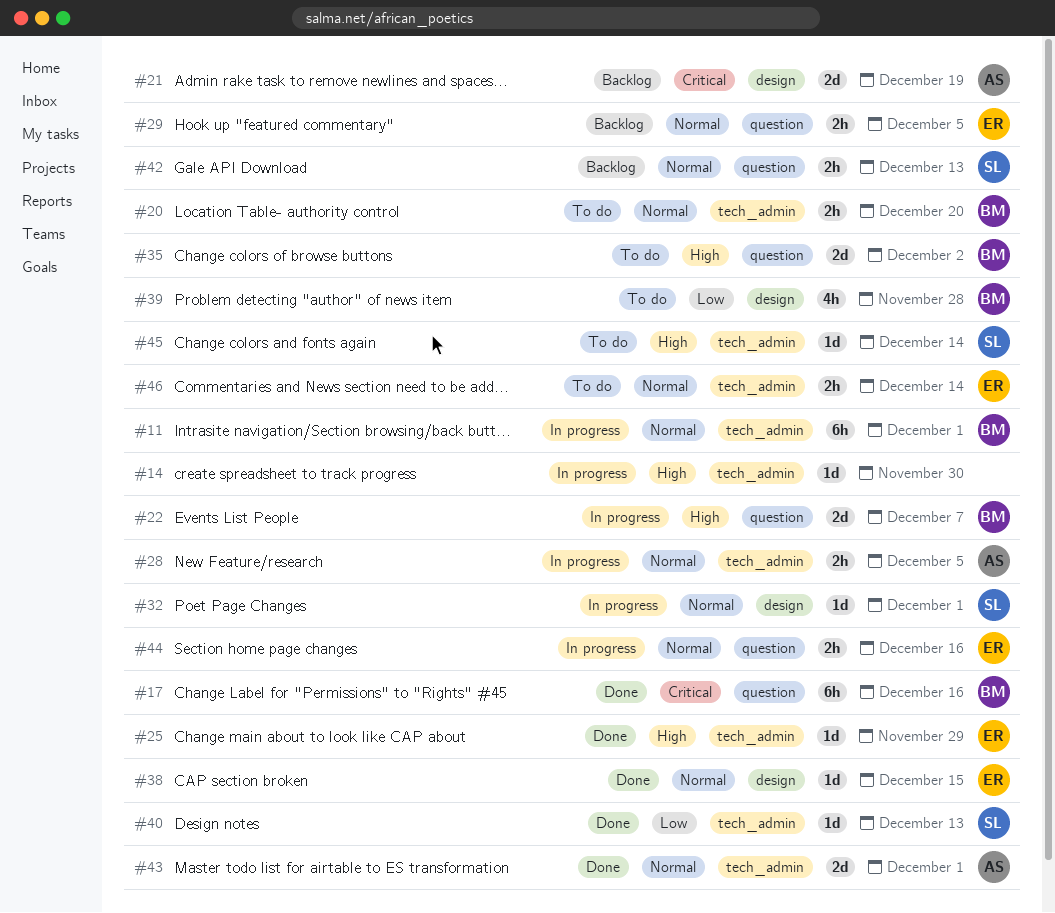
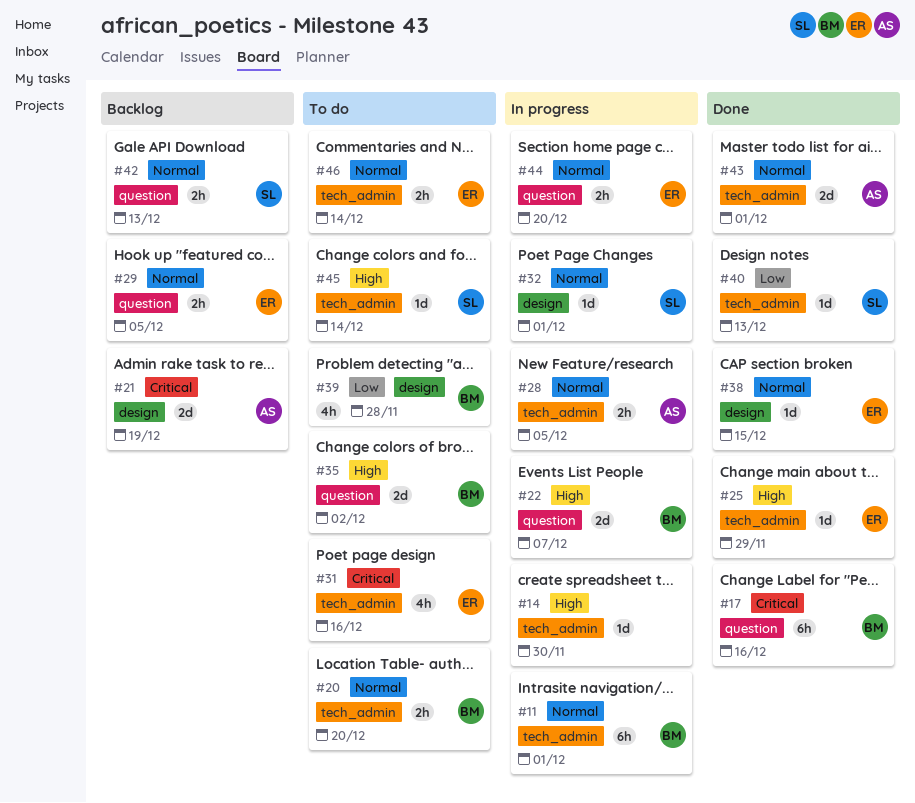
#31: none -> present
#44, due: Dec 16 -> Dec 20

